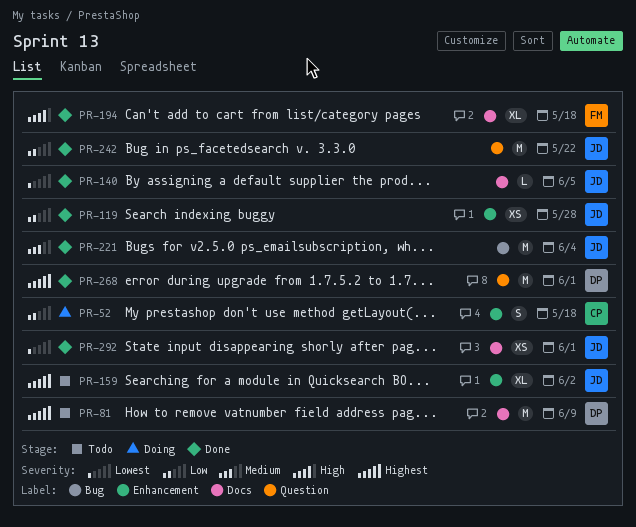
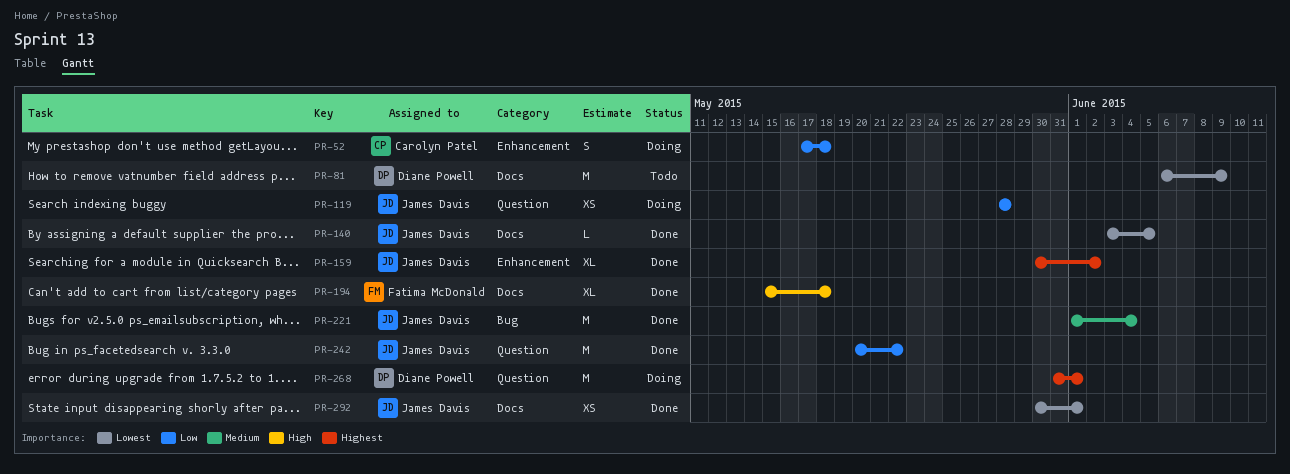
PR-81, priority: Highest -> Lowest
PR-119, status: Done -> Doing
PR-119, label: Enhancement -> Question
PR-159, status: Todo -> Done
PR-268, status: Done -> Doing

